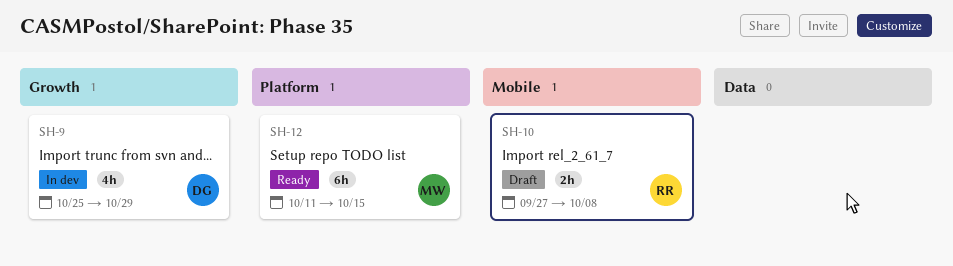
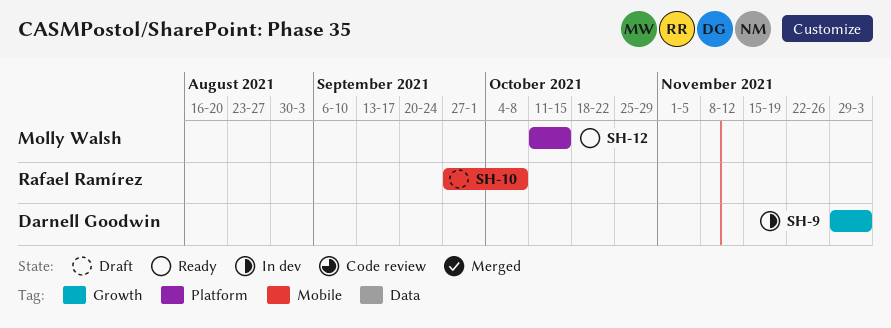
SH-9, start: Oct 25 -> Nov 29
SH-9, due: Oct 29 -> Dec 3

